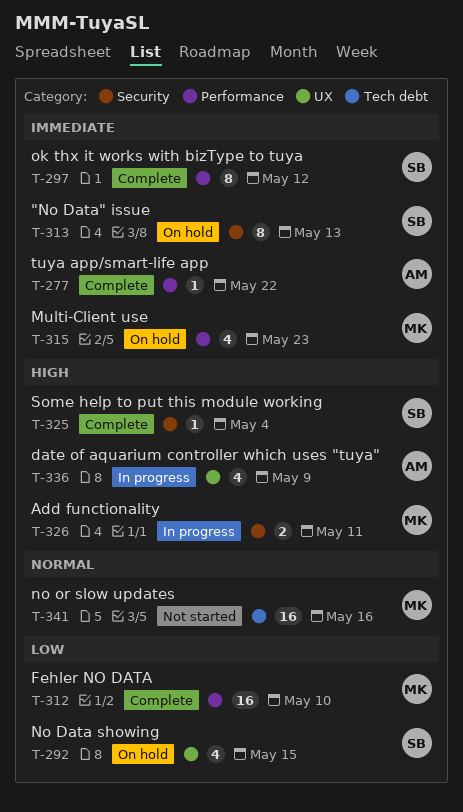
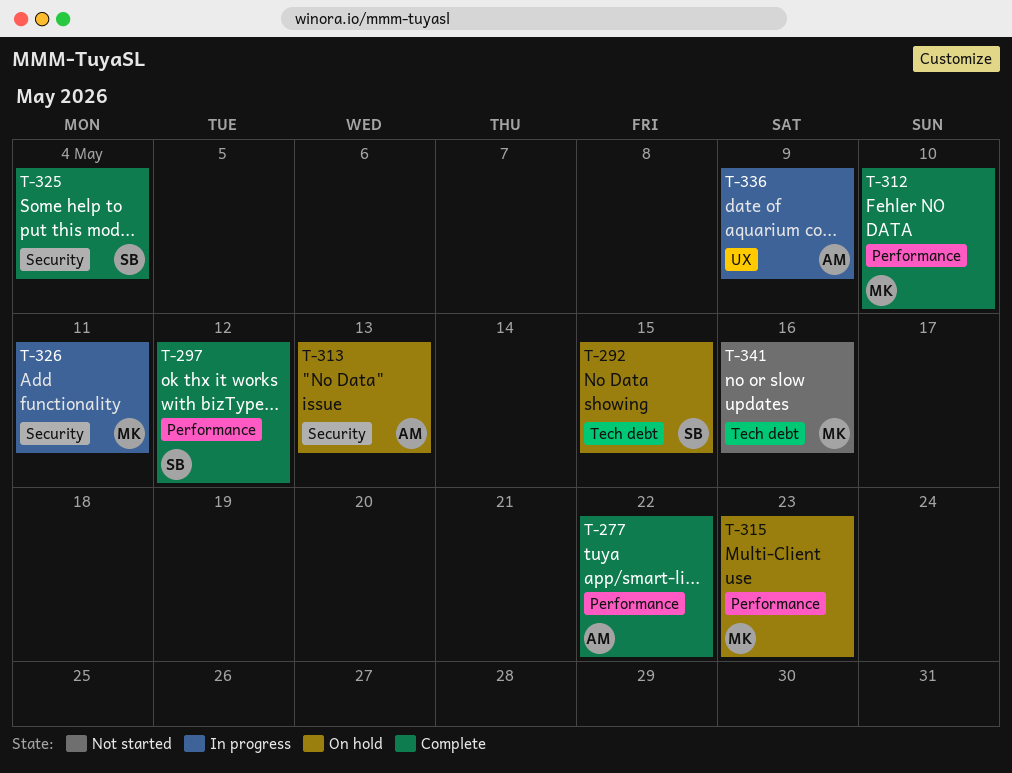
T-292, label: UX -> Tech debt
T-313, owner: SB -> AM

